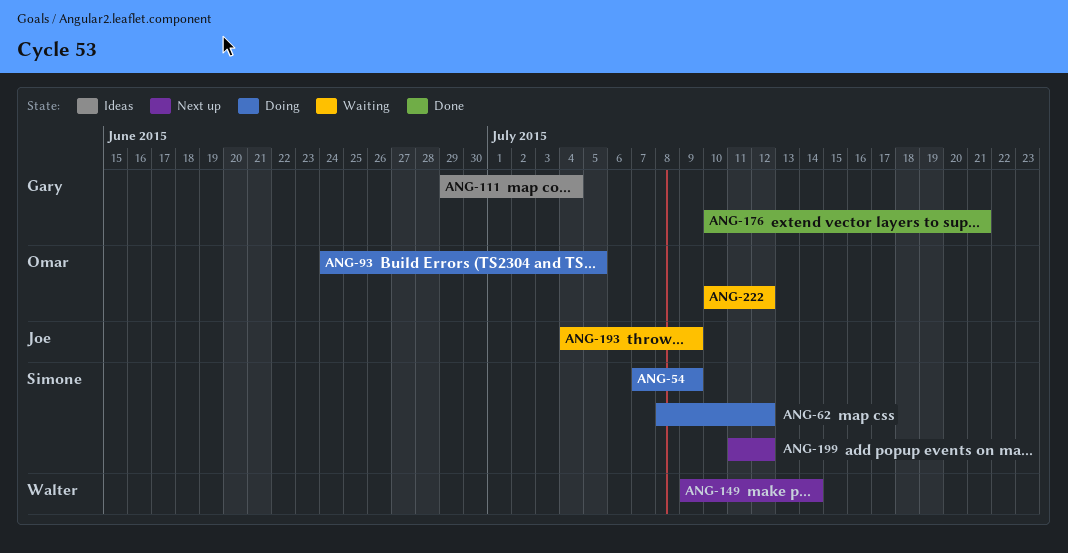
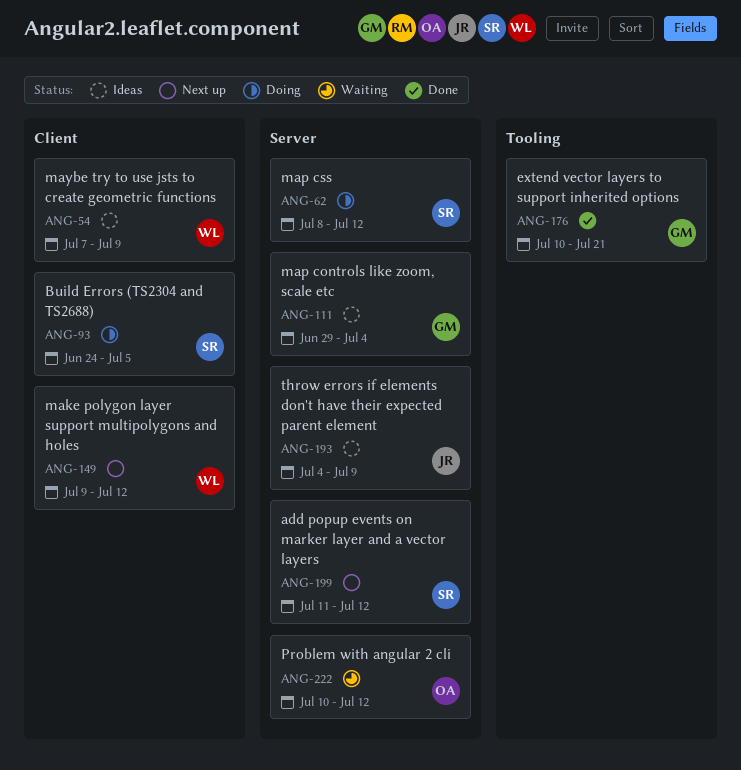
ANG-54, status: Doing -> Ideas
ANG-54, owner: Simone -> Walter
ANG-93, owner: Omar -> Simone
ANG-149, due: Jul 14 -> Jul 12
ANG-193, status: Waiting -> Ideas

